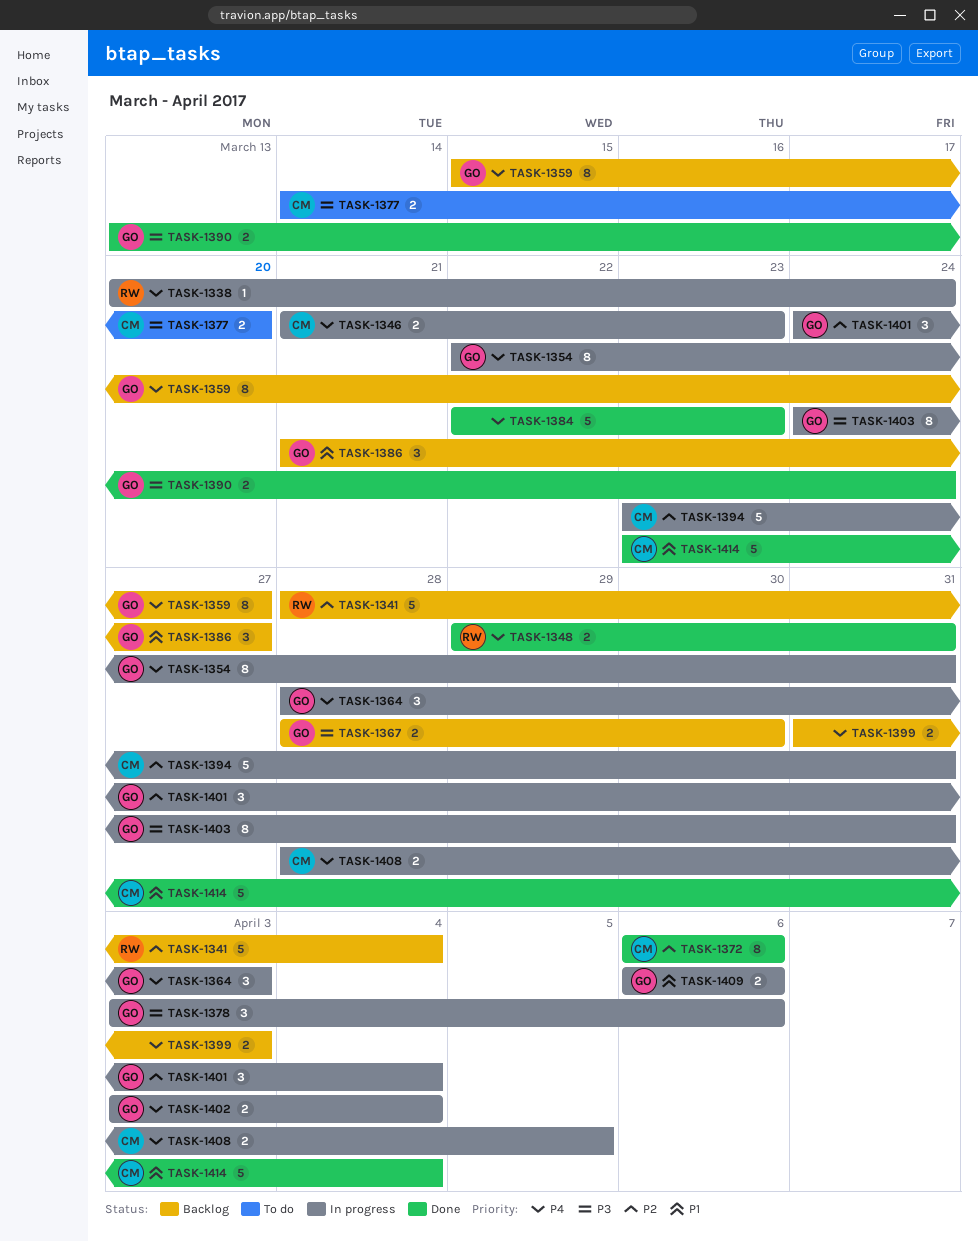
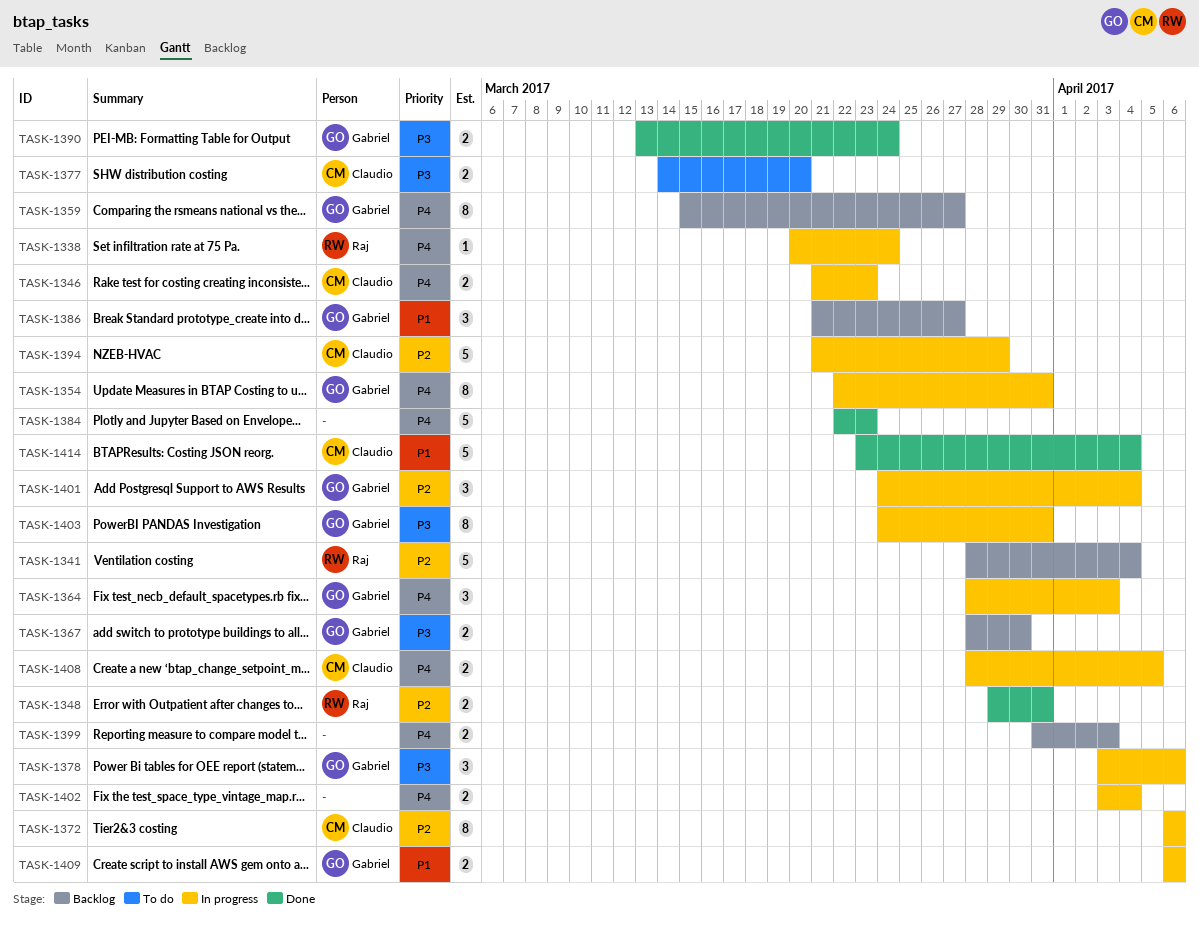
TASK-1348, priority: P4 -> P2
TASK-1372, status: Done -> In progress
TASK-1394, start: Mar 23 -> Mar 21
TASK-1394, due: Mar 31 -> Mar 29
TASK-1402, owner: Gabriel -> none

